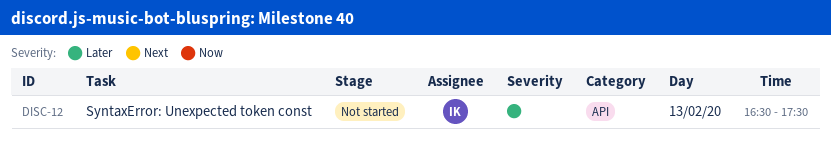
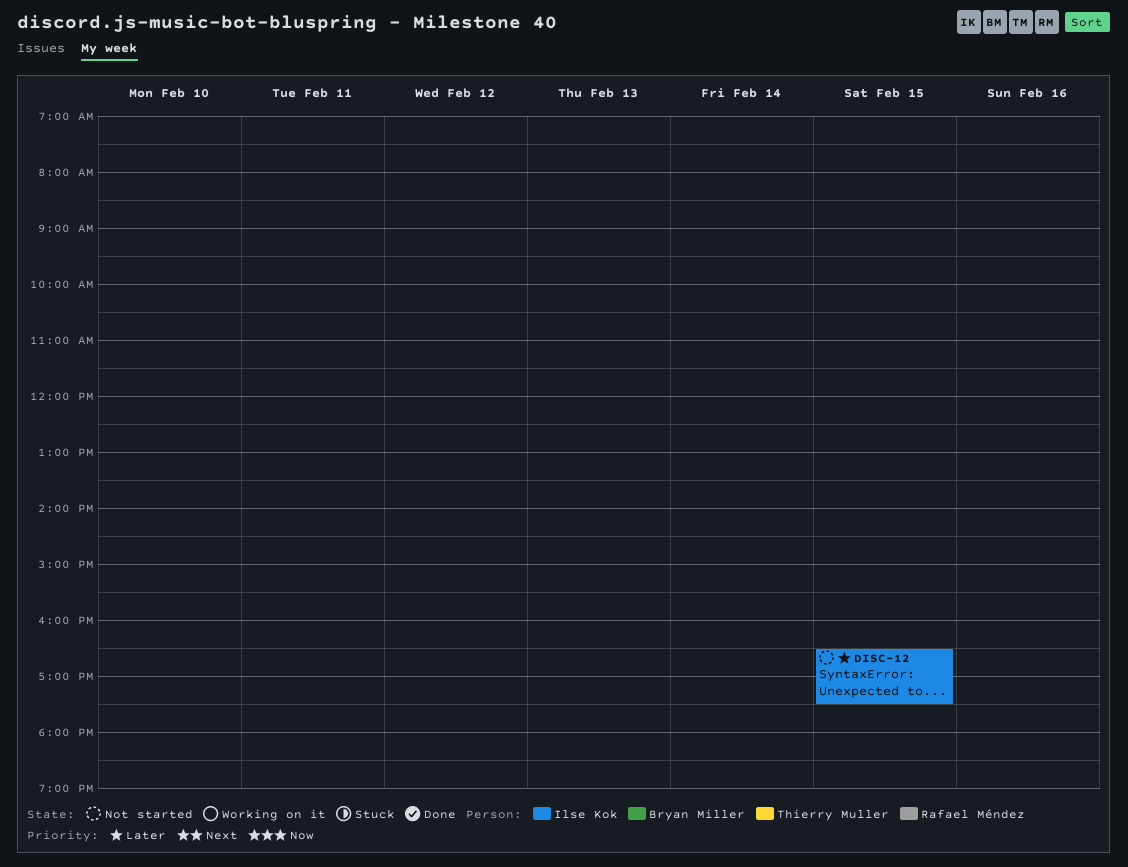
DISC-12, day: Feb 13 -> Feb 15

